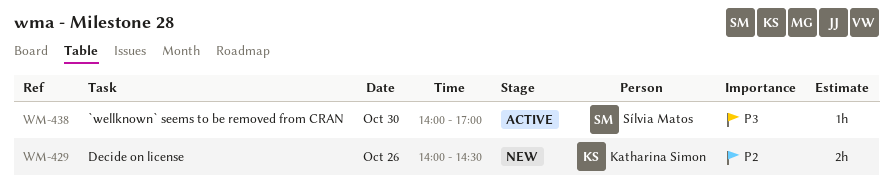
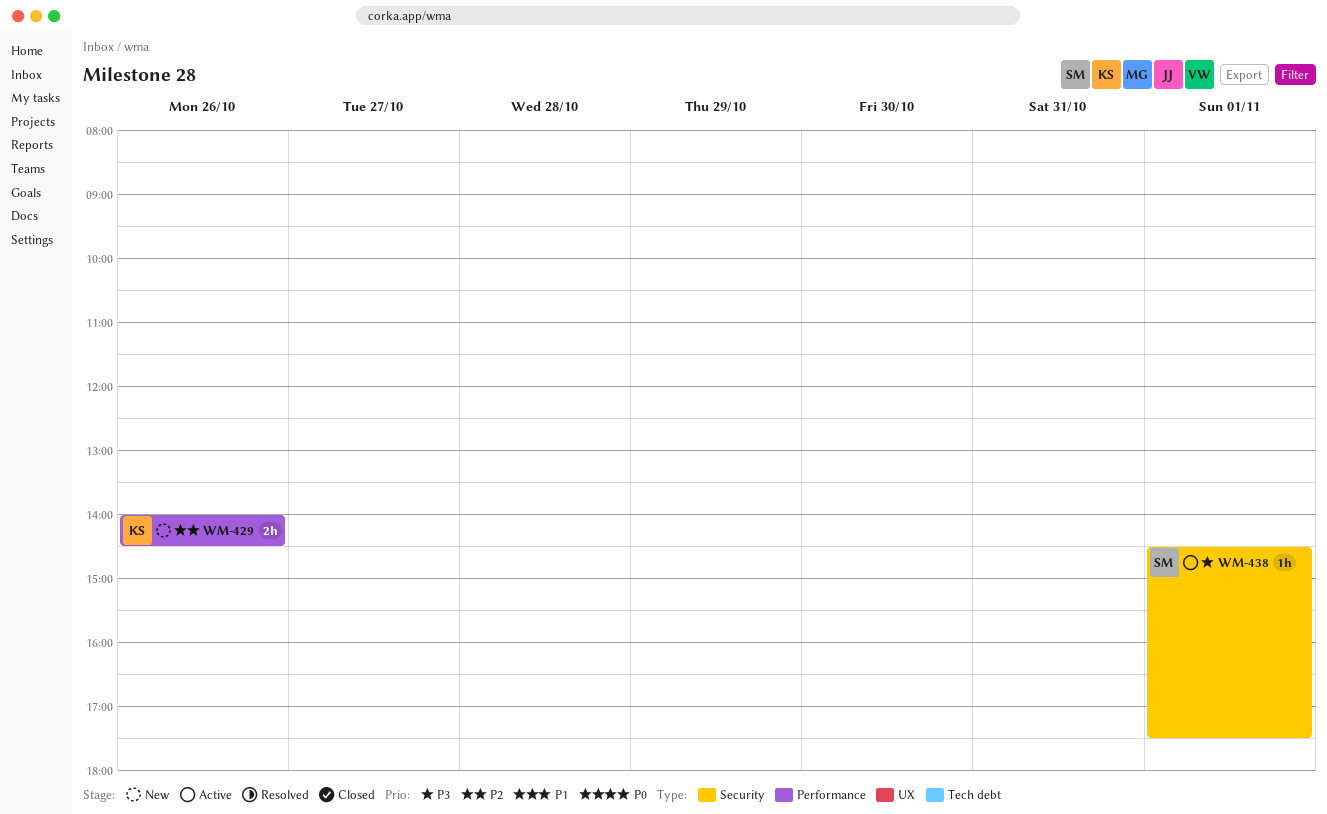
WM-438, day: Oct 30 -> Nov 1
WM-438, begins: 14:00 -> 14:30
WM-438, ends: 17:00 -> 17:30

